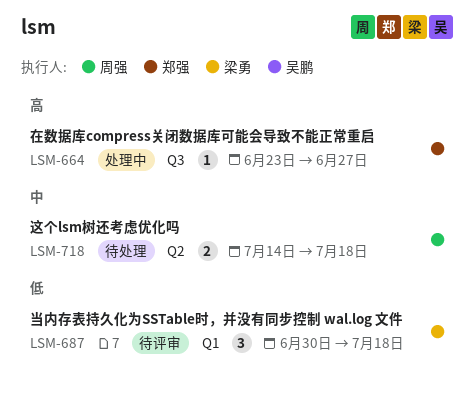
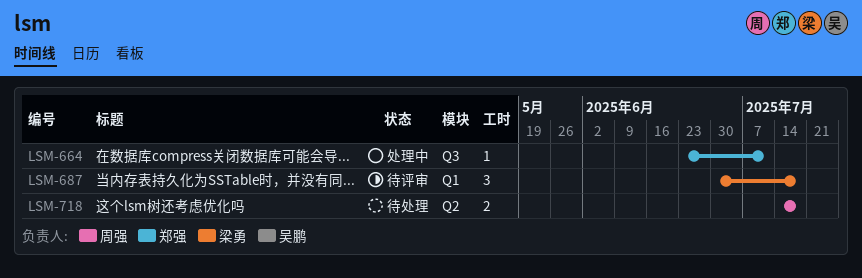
LSM-664, due: Jun 27 -> Jul 11

